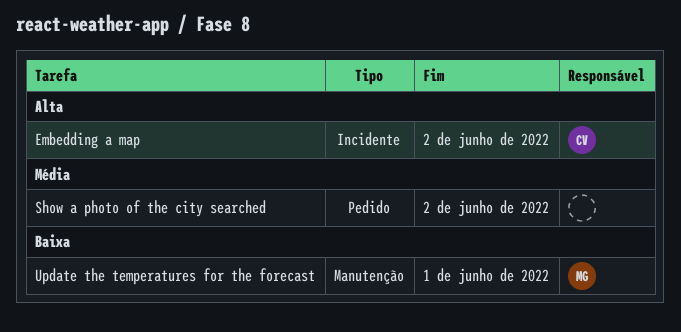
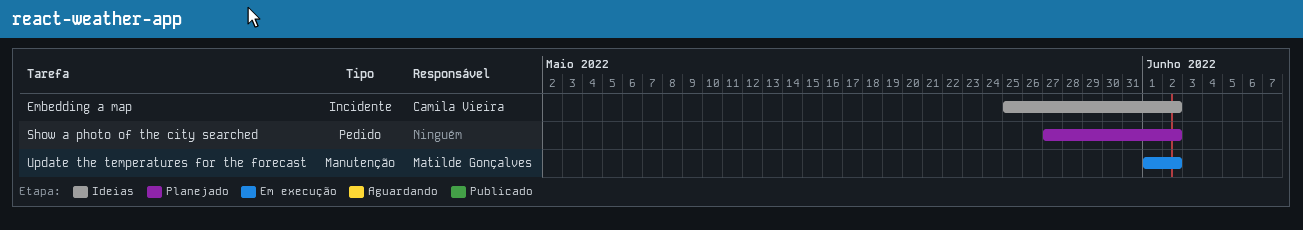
Update the temperatures for the forecast, due: Jun 1 -> Jun 2

